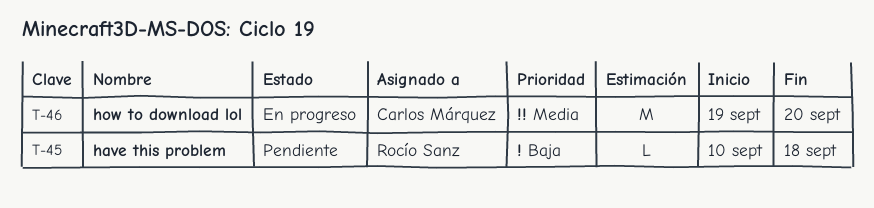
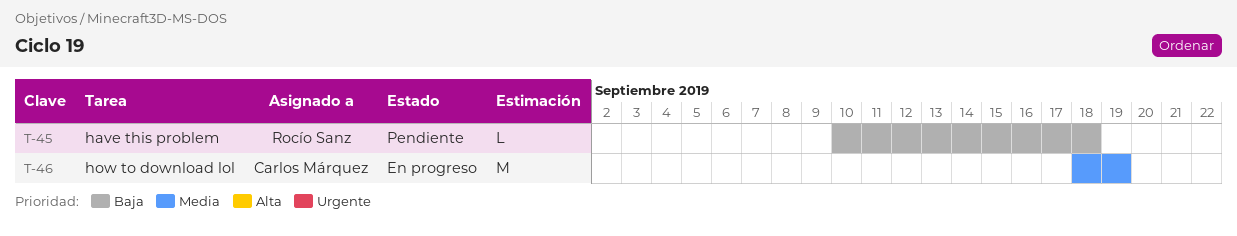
T-46, start: Sep 19 -> Sep 18
T-46, due: Sep 20 -> Sep 19

